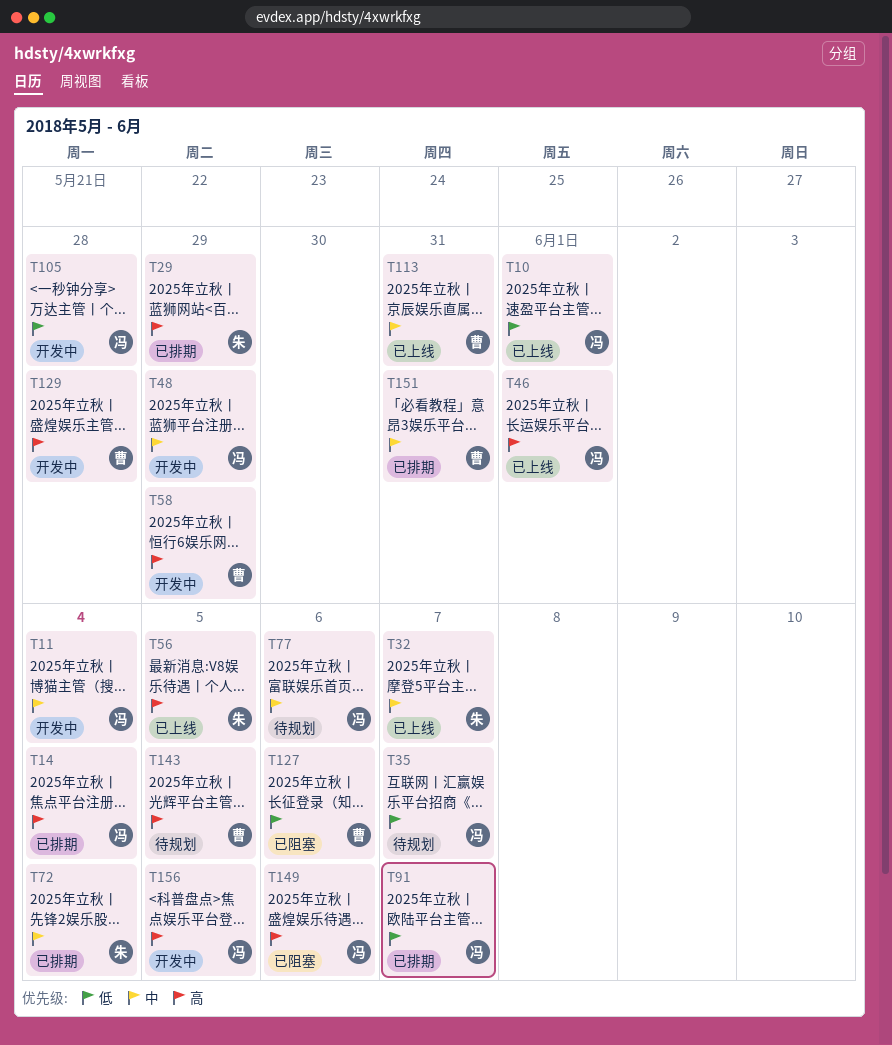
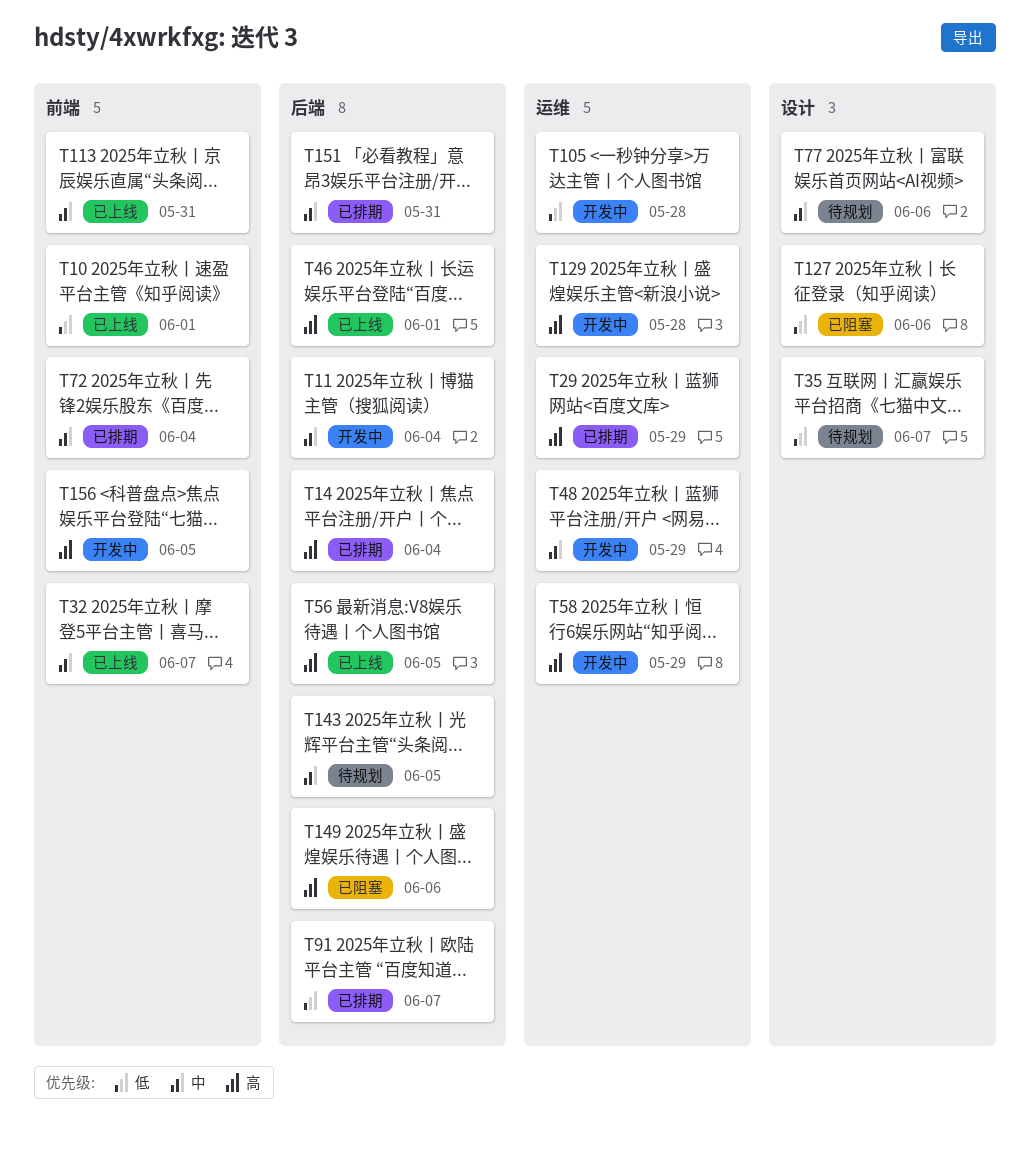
T143, priority: 高 -> 中

